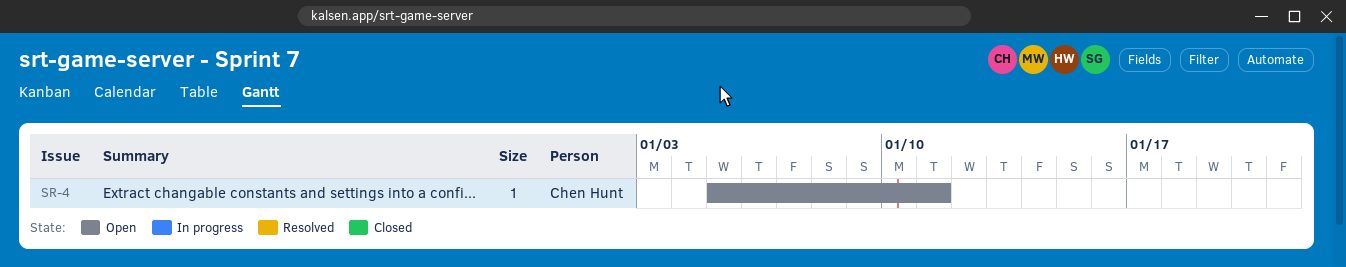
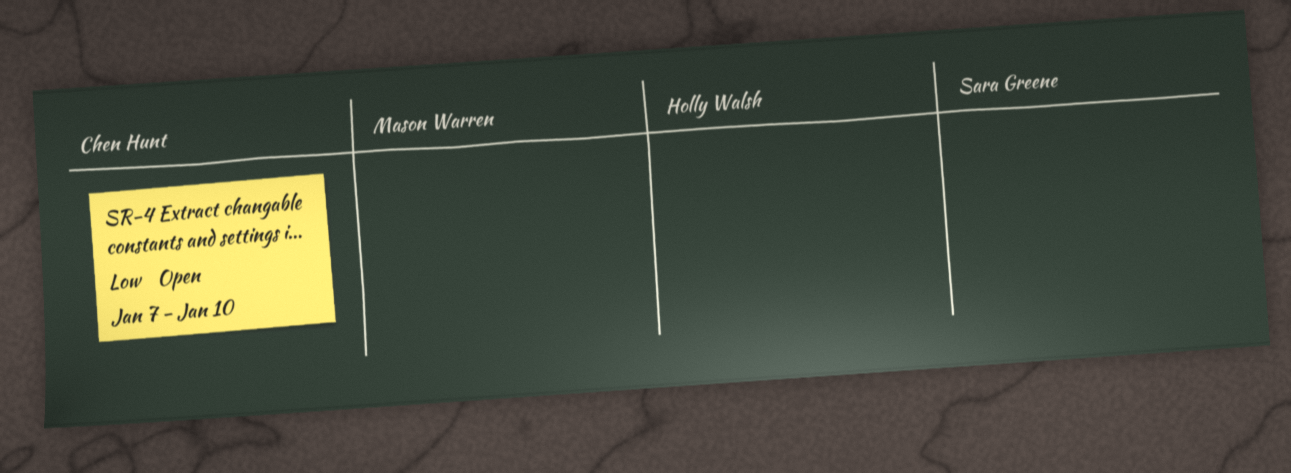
SR-4, start: Jan 5 -> Jan 7
SR-4, due: Jan 11 -> Jan 10

